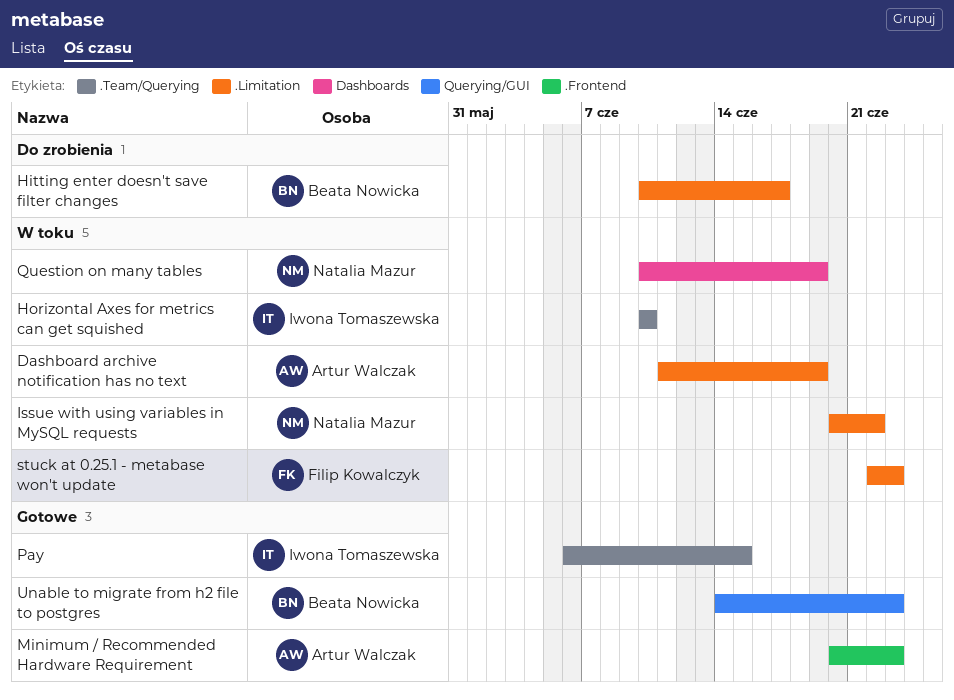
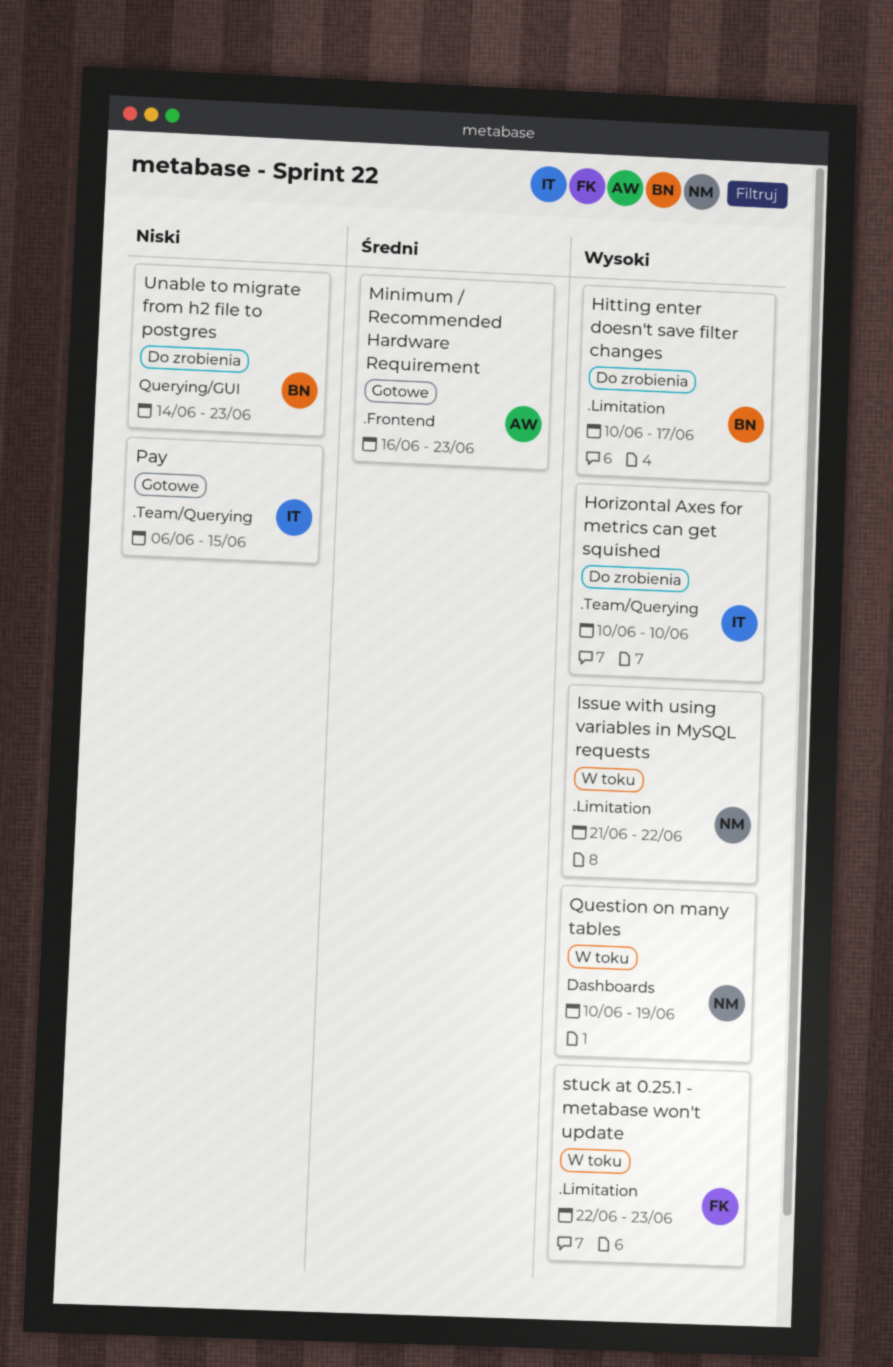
Dashboard archive notification has no text: present -> none
Horizontal Axes for metrics can get squished, status: W toku -> Do zrobienia
Issue with using variables in MySQL requests, start: Jun 20 -> Jun 21
Minimum / Recommended Hardware Requirement, start: Jun 20 -> Jun 16
Unable to migrate from h2 file to postgres, status: Gotowe -> Do zrobienia

